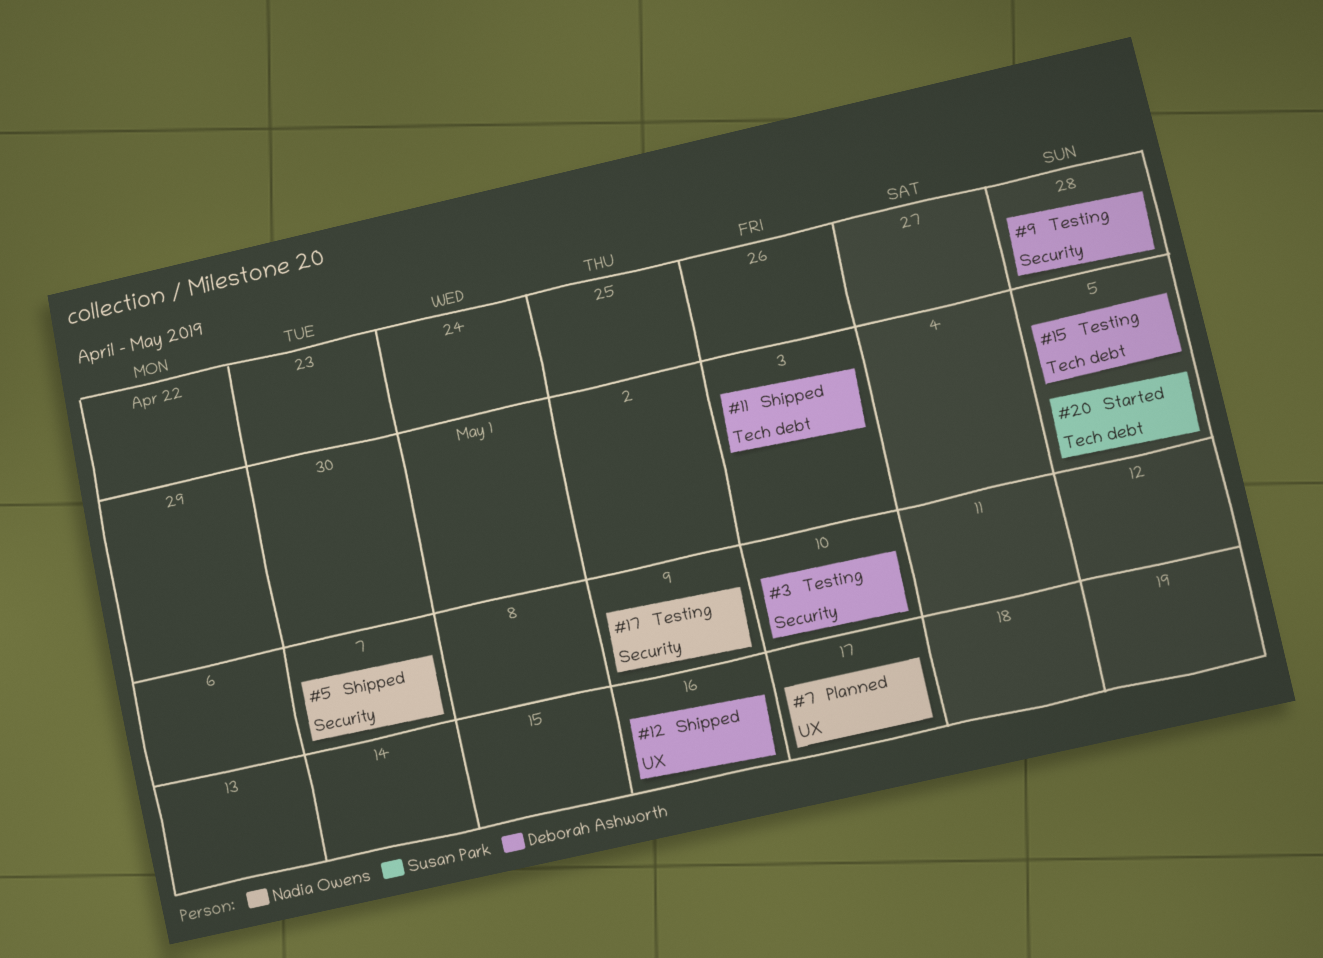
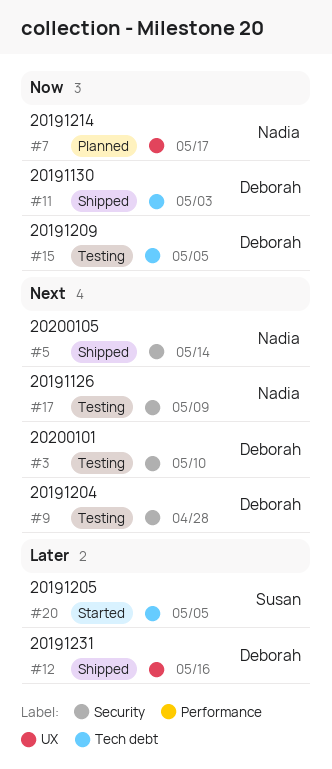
#5, due: May 7 -> May 14

